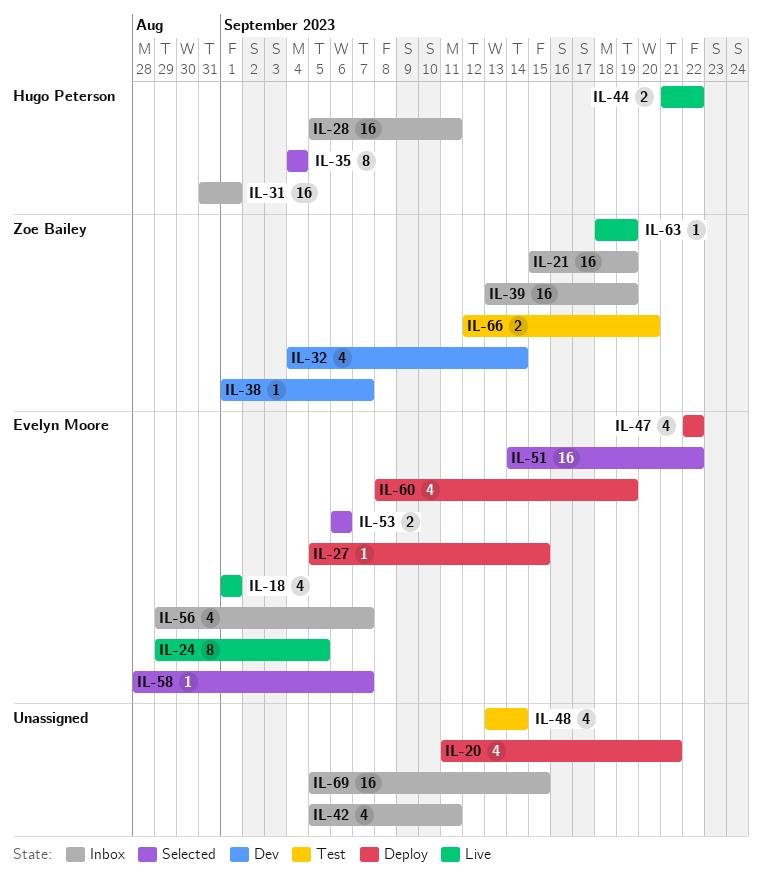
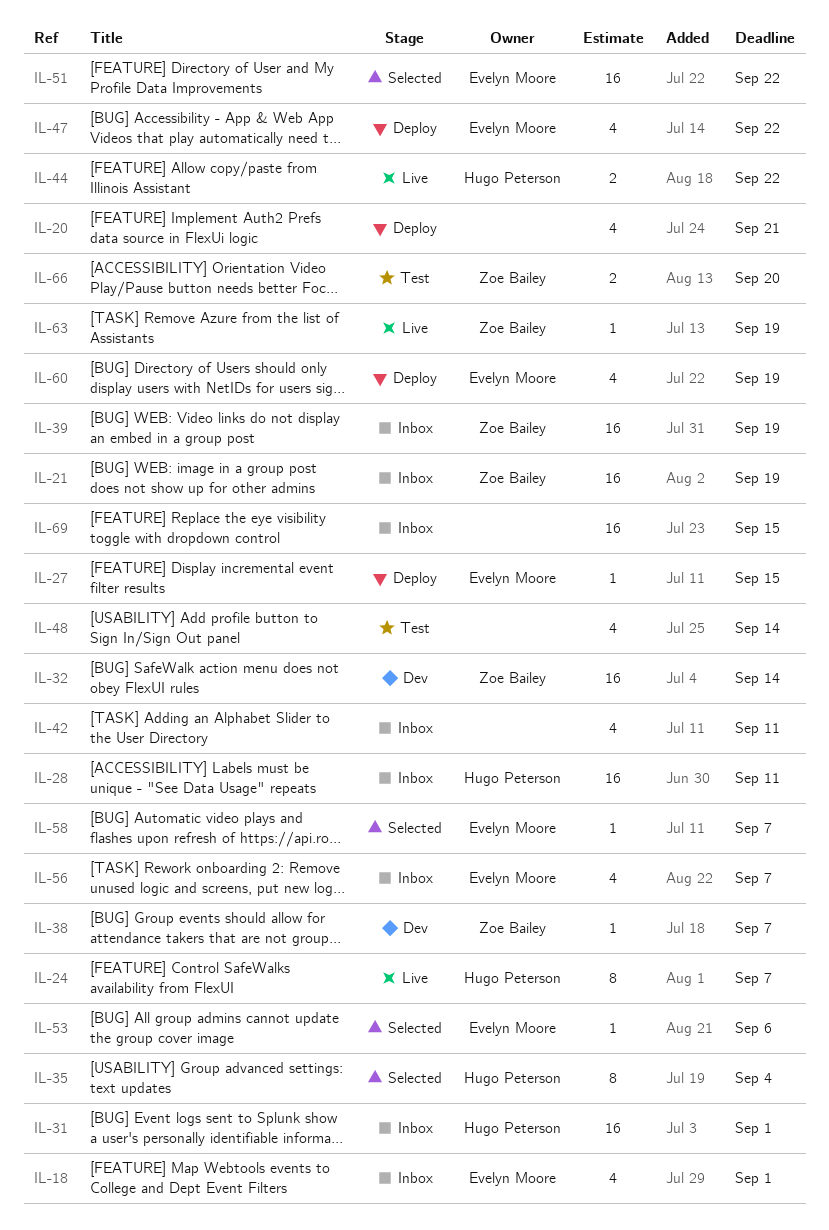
IL-18, status: Live -> Inbox
IL-24, owner: Evelyn Moore -> Hugo Peterson
IL-24, due: Sep 5 -> Sep 7
IL-32, estimate: 4 -> 16
IL-53, estimate: 2 -> 1

